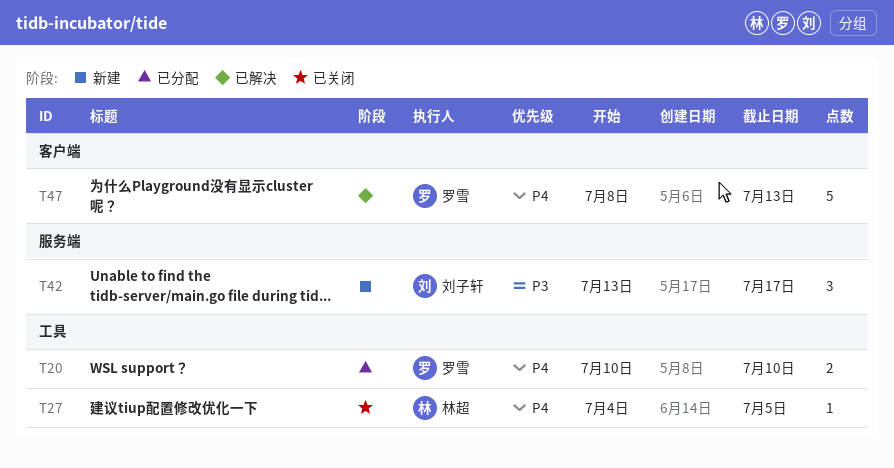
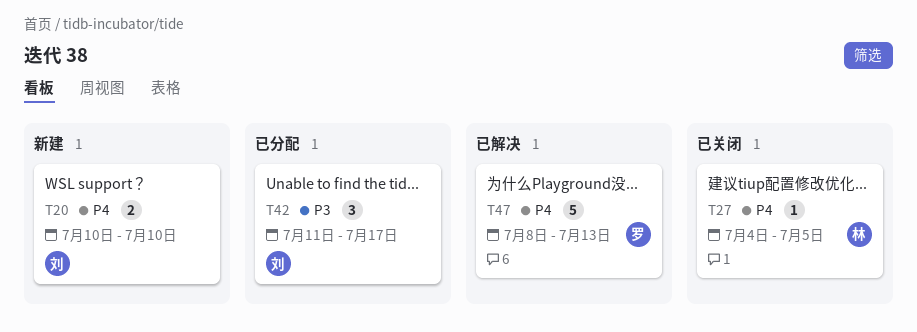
T20, status: 已分配 -> 新建
T20, owner: 罗雪 -> 刘子轩
T42, status: 新建 -> 已分配
T42, start: Jul 13 -> Jul 11

